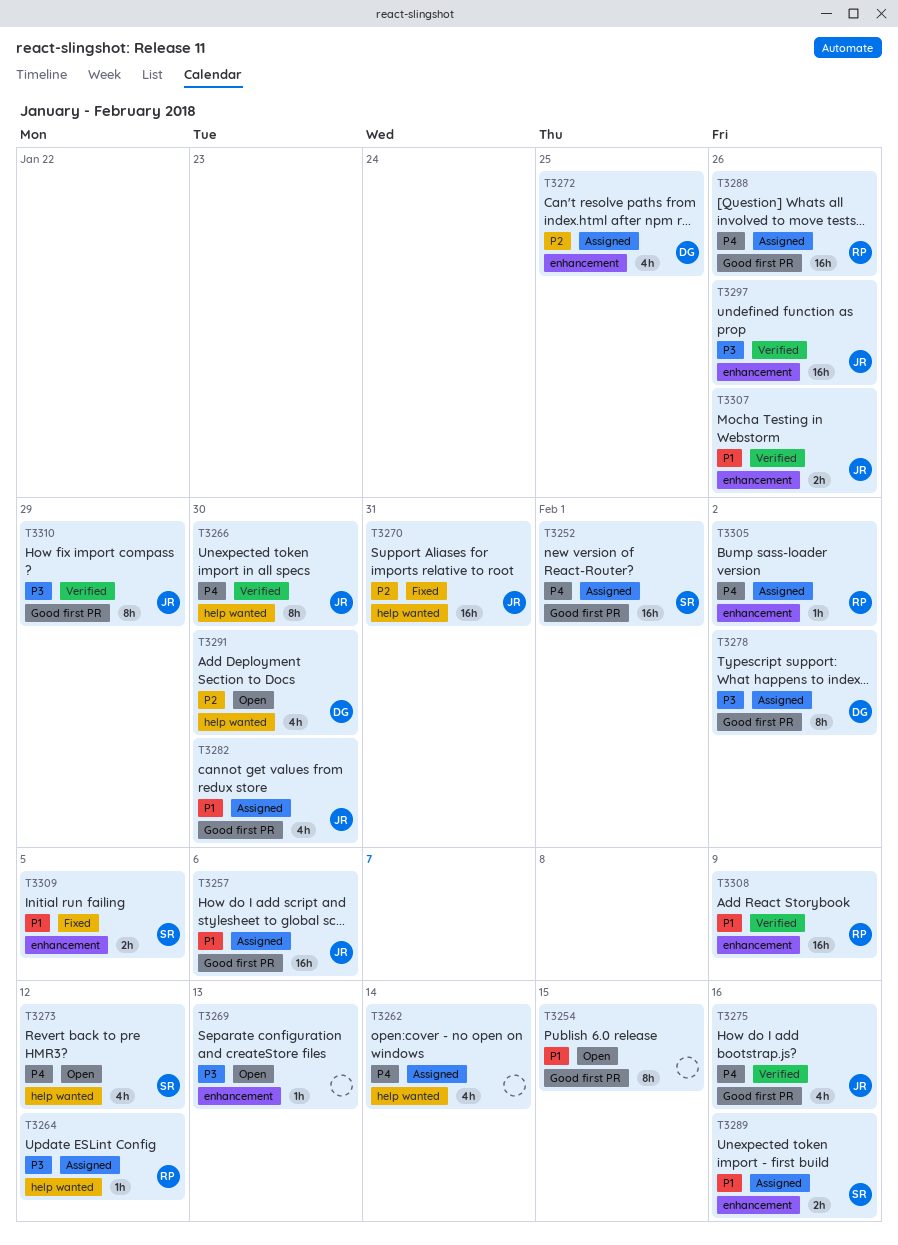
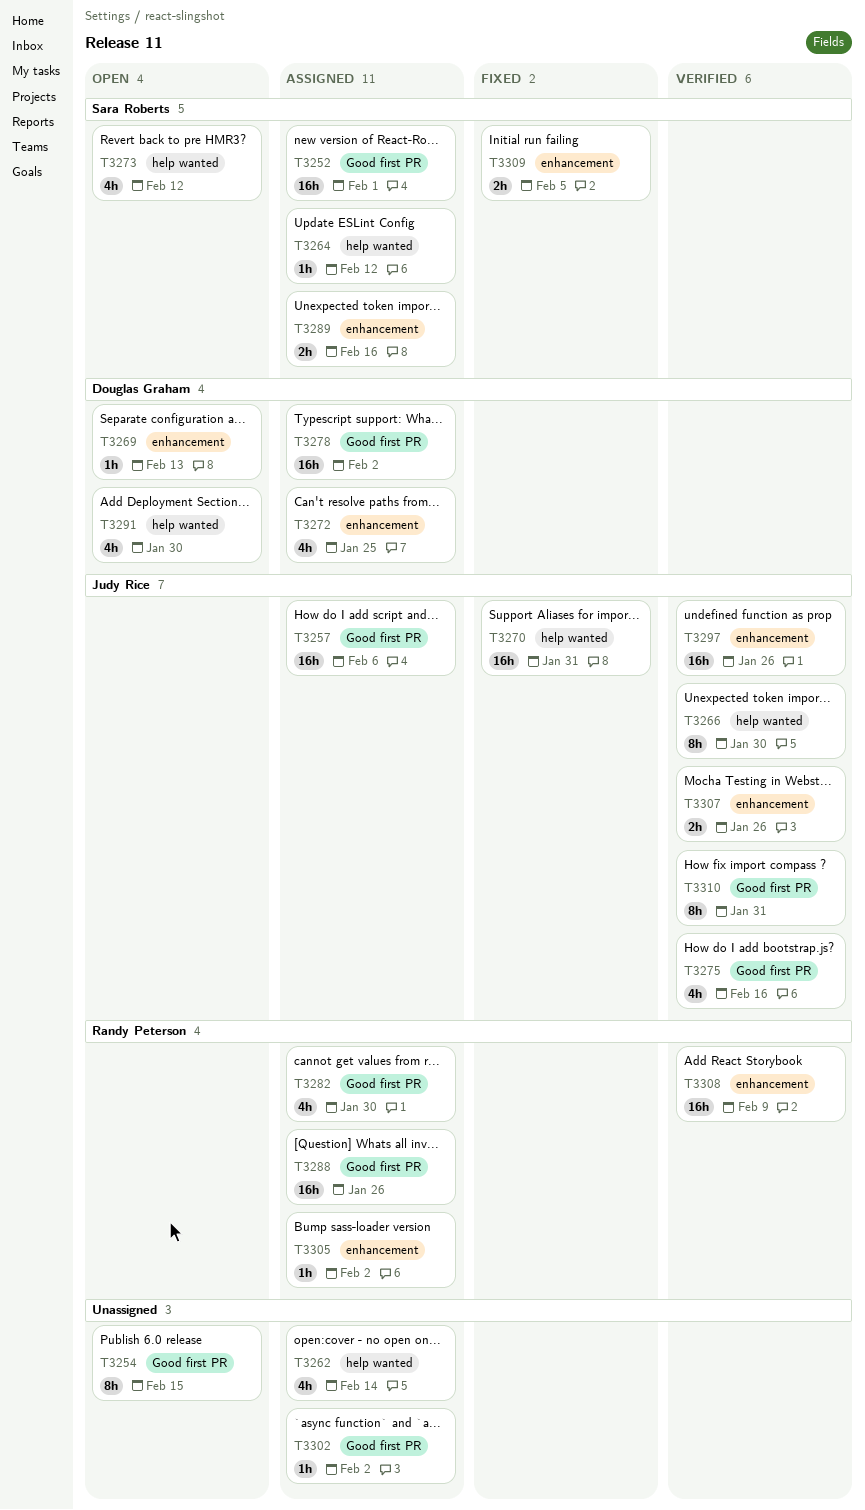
T3264, owner: Randy Peterson -> Sara Roberts
T3269, owner: none -> Douglas Graham
T3278, estimate: 8h -> 16h
T3282, owner: Judy Rice -> Randy Peterson
T3302: none -> present
T3310, due: Jan 29 -> Jan 31

